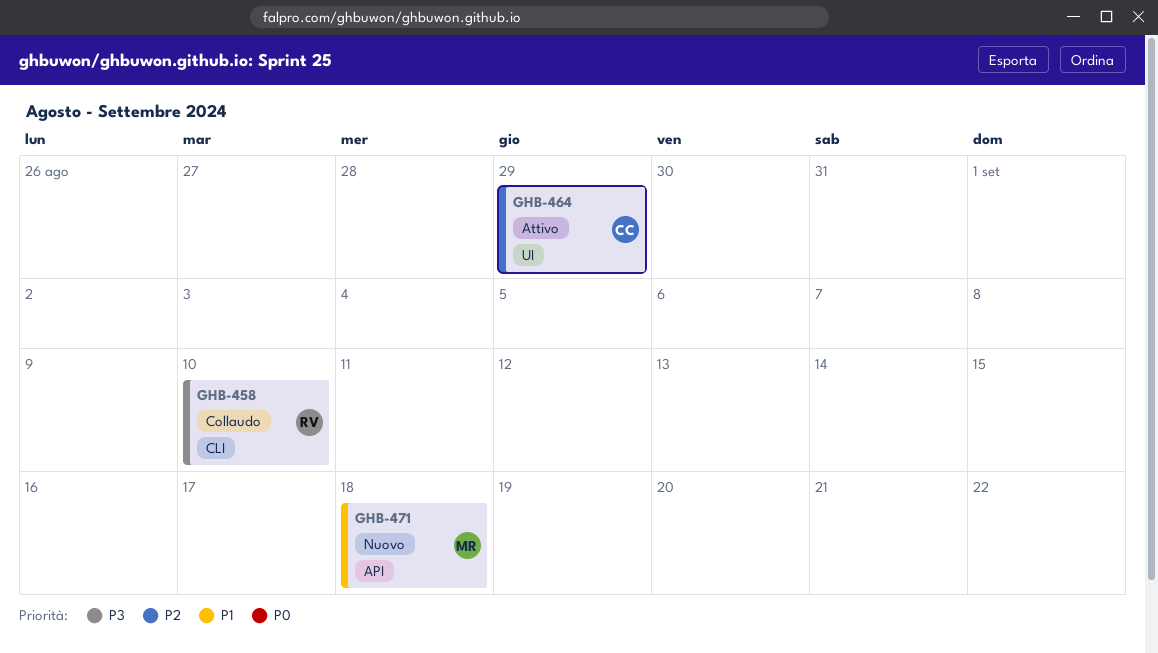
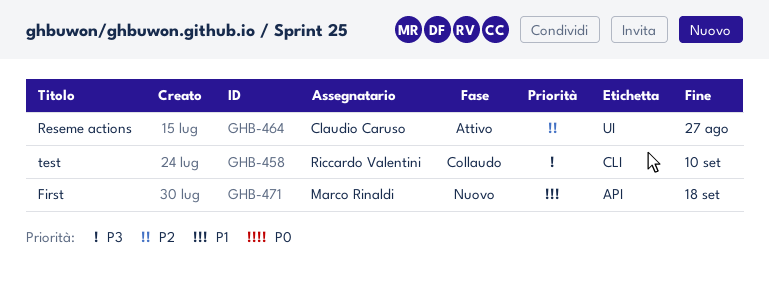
GHB-464, due: Aug 29 -> Aug 27

